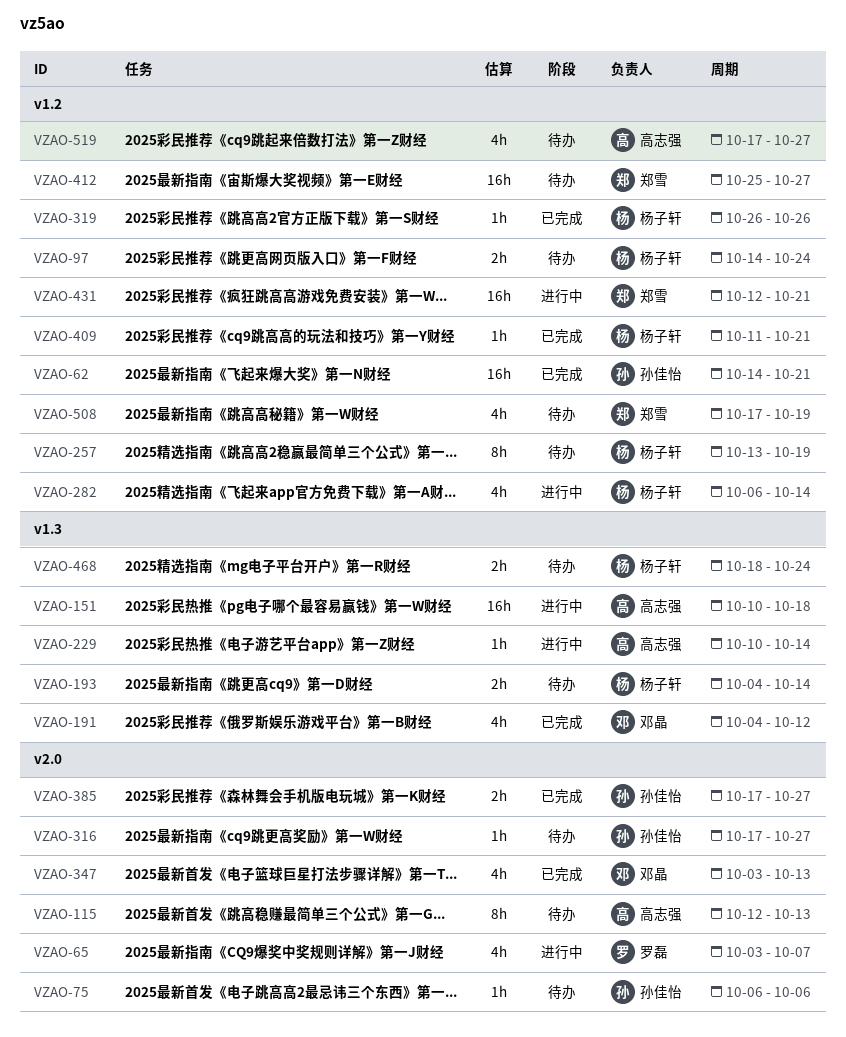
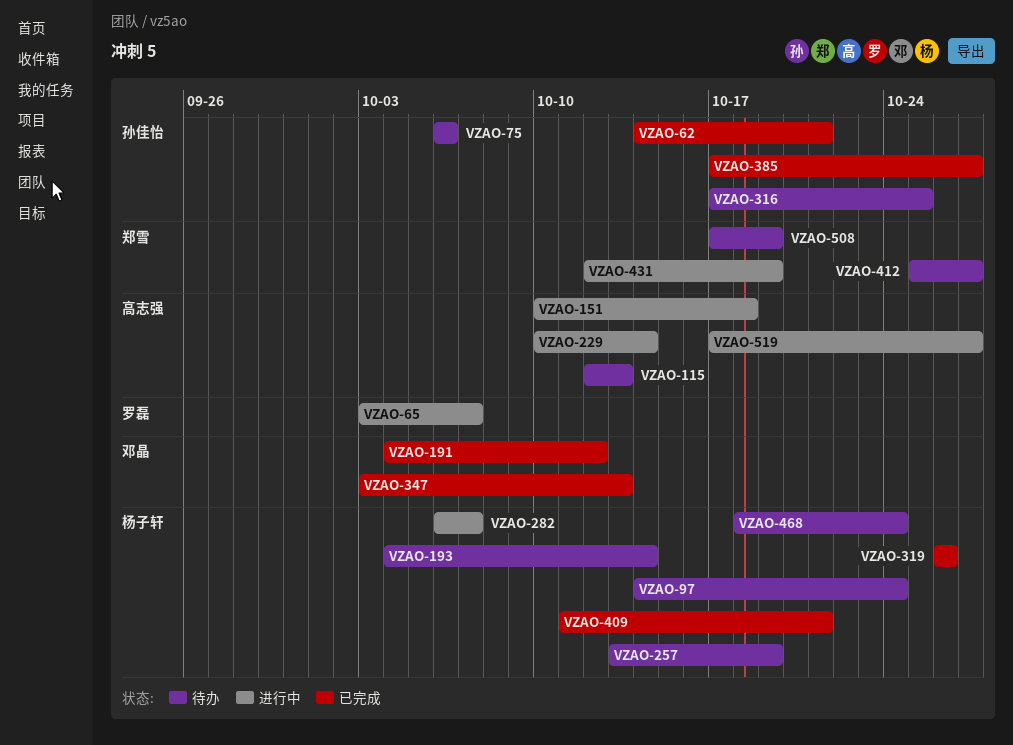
VZAO-282, due: Oct 14 -> Oct 7
VZAO-316, due: Oct 27 -> Oct 25
VZAO-431, due: Oct 21 -> Oct 19
VZAO-519, status: 待办 -> 进行中

